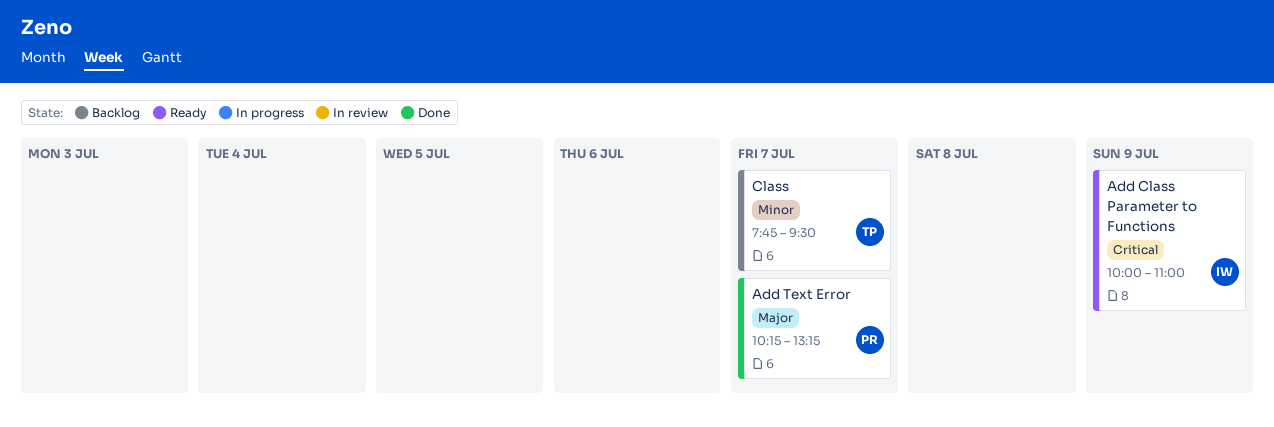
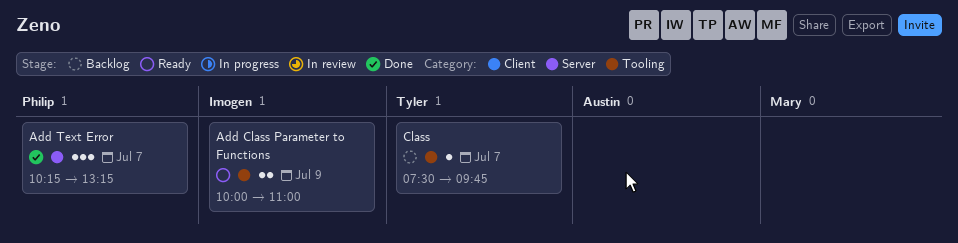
Class, begins: 07:45 -> 07:30
Class, ends: 09:30 -> 09:45

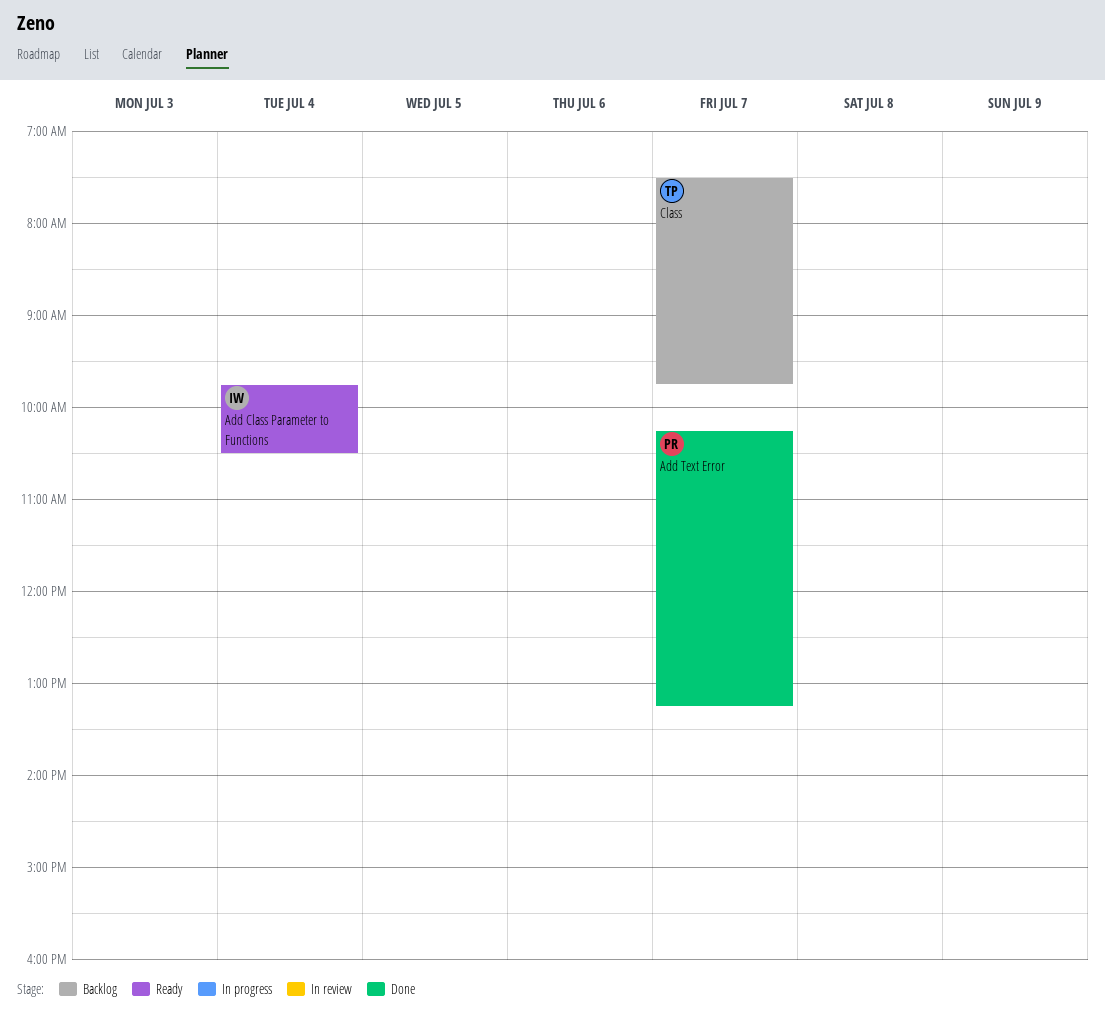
Add Class Parameter to Functions, day: Jul 9 -> Jul 4
Add Class Parameter to Functions, begins: 10:00 -> 09:45
Add Class Parameter to Functions, ends: 11:00 -> 10:30

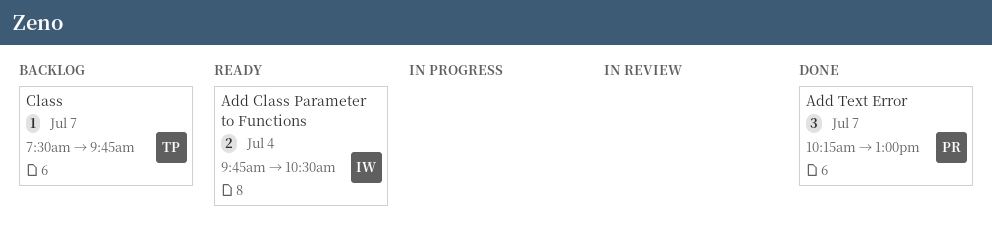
Add Text Error, ends: 13:15 -> 13:00

